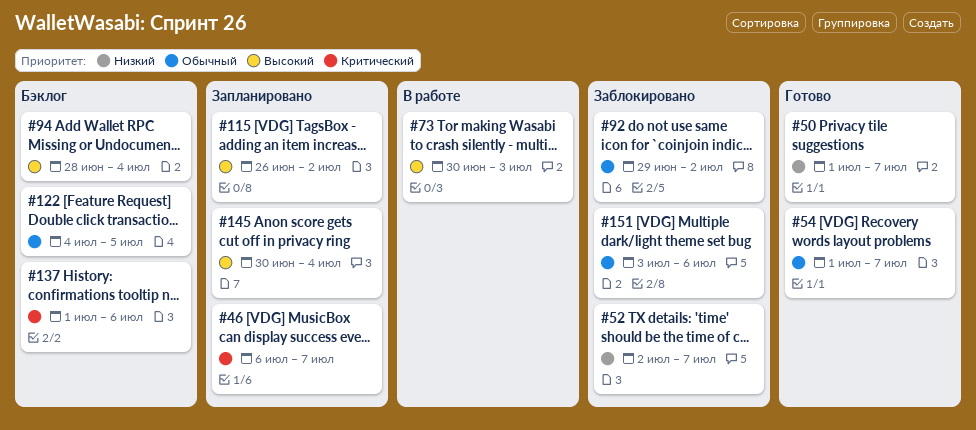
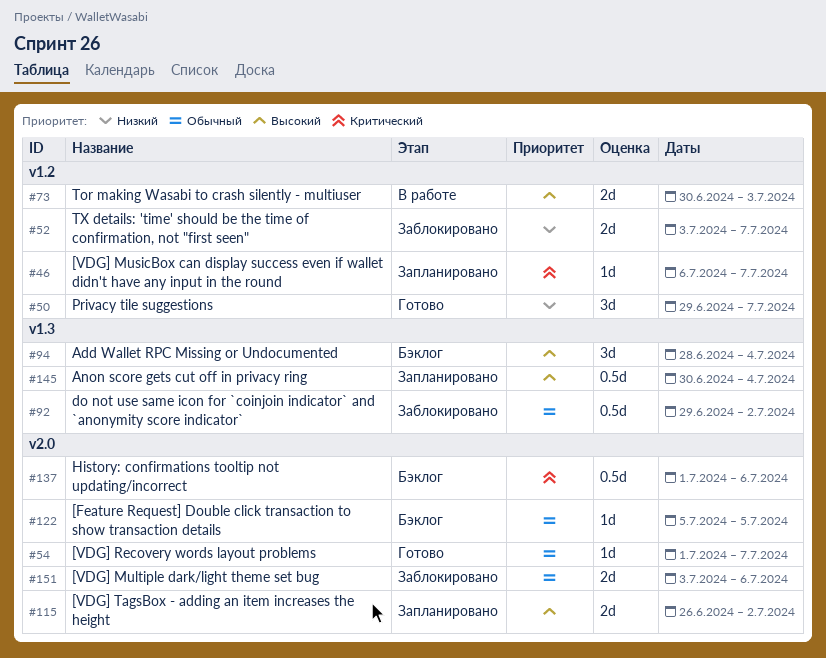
#50, start: Jul 1 -> Jun 29
#52, start: Jul 2 -> Jul 3
#122, start: Jul 4 -> Jul 5

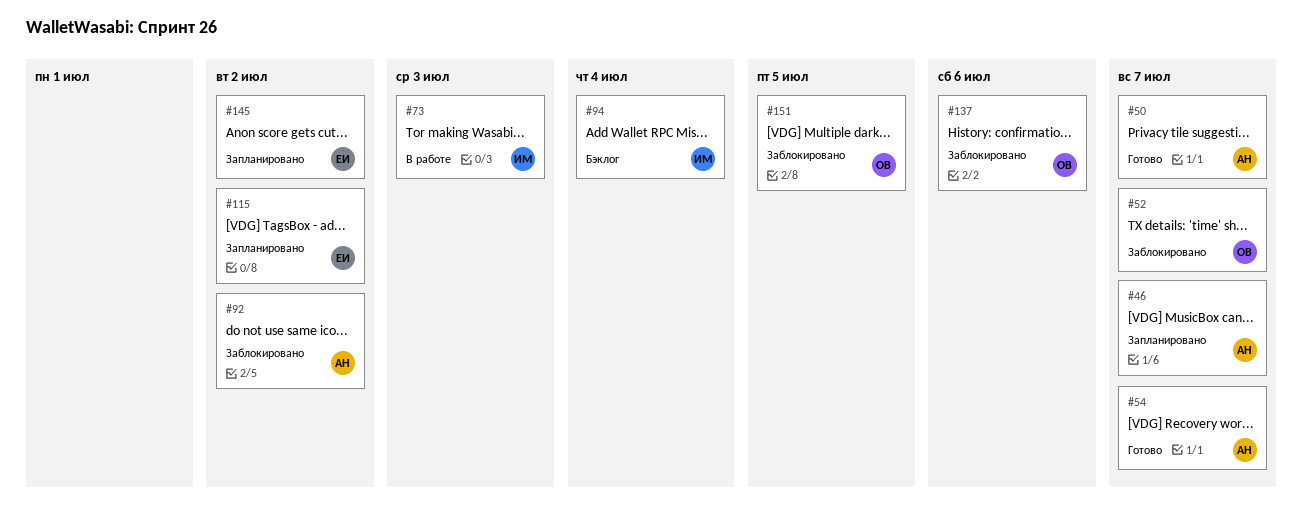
#122: present -> none
#137, status: Бэклог -> Заблокировано
#145, due: Jul 4 -> Jul 2
#151, due: Jul 6 -> Jul 5

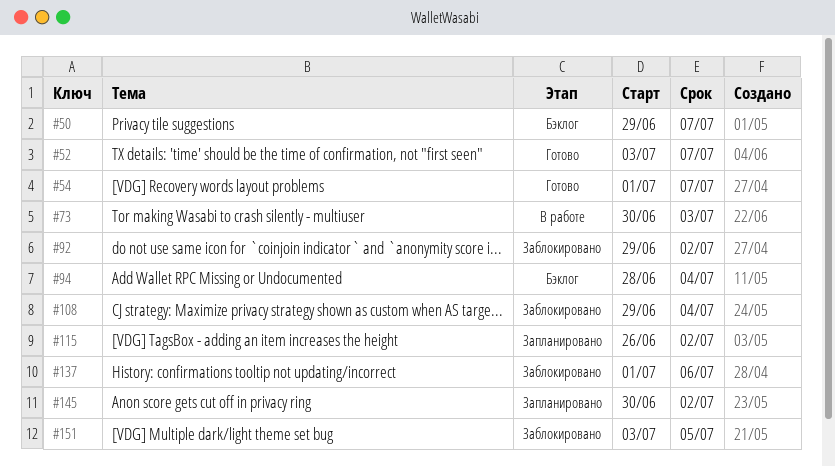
#46: present -> none
#50, status: Готово -> Бэклог
#52, status: Заблокировано -> Готово
#108: none -> present

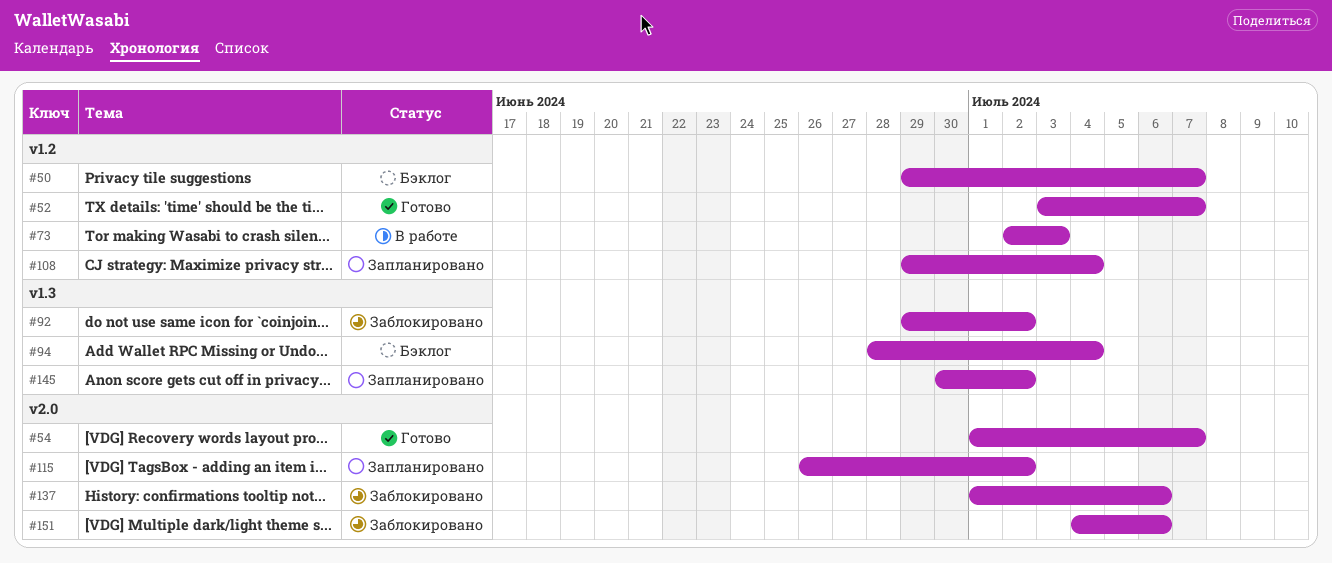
#73, start: Jun 30 -> Jul 2
#108, status: Заблокировано -> Запланировано
#151, start: Jul 3 -> Jul 4
#151, due: Jul 5 -> Jul 6

